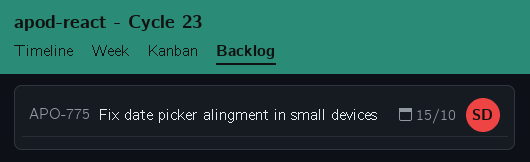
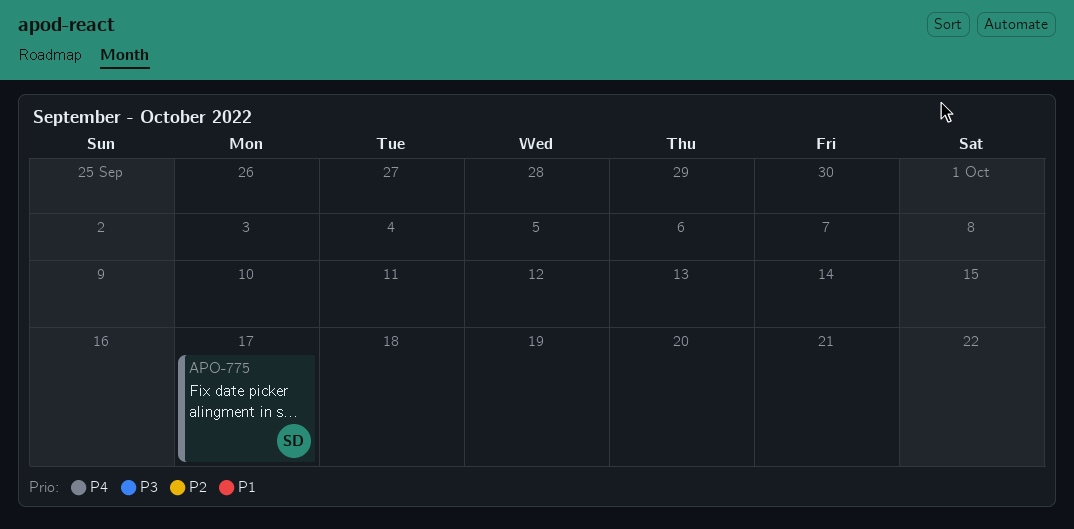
APO-775, due: Oct 15 -> Oct 17

